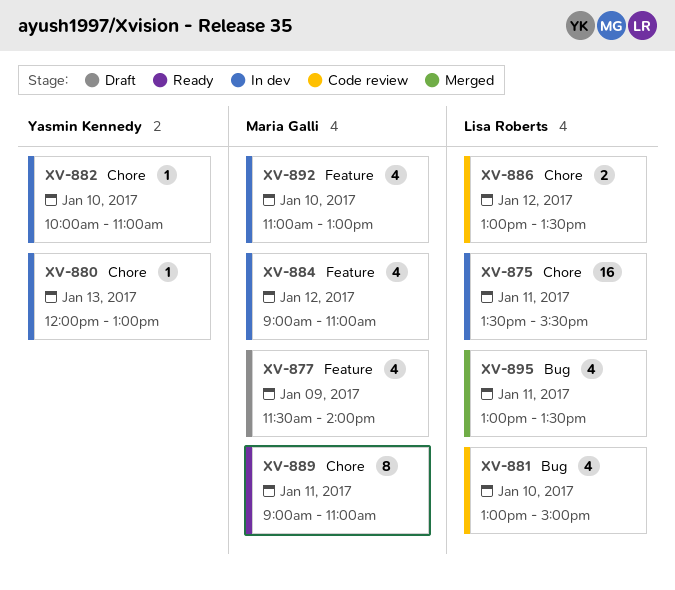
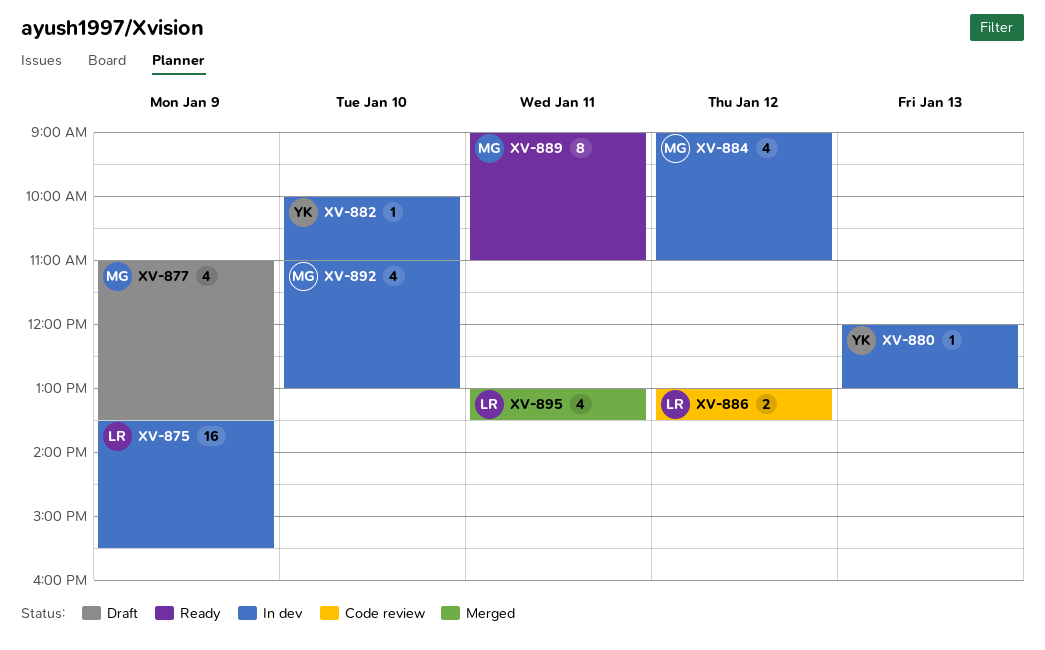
XV-875, day: Jan 11 -> Jan 9
XV-877, begins: 11:30 -> 11:00
XV-877, ends: 14:00 -> 13:30
XV-881: present -> none

